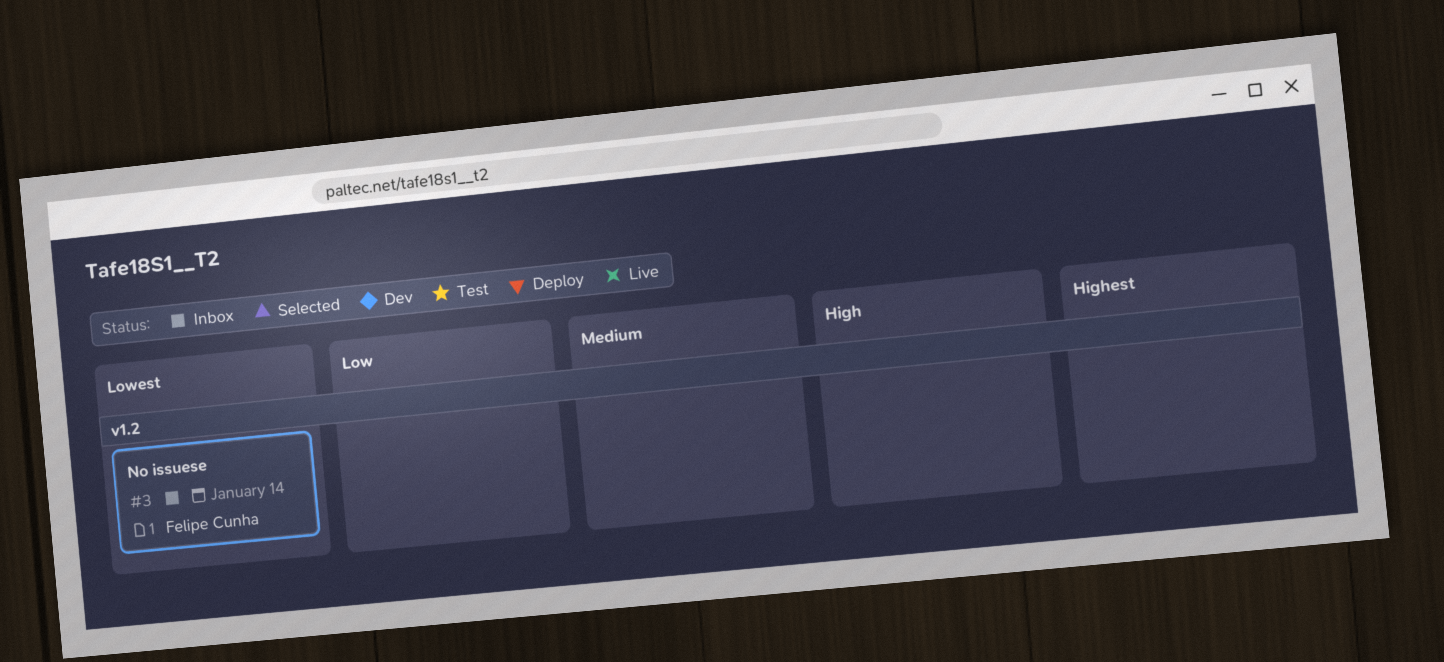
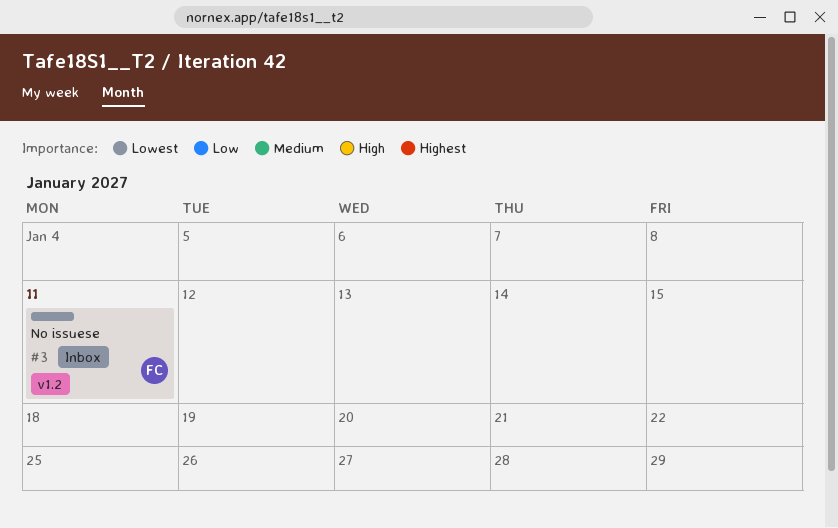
#3, due: Jan 14 -> Jan 11

